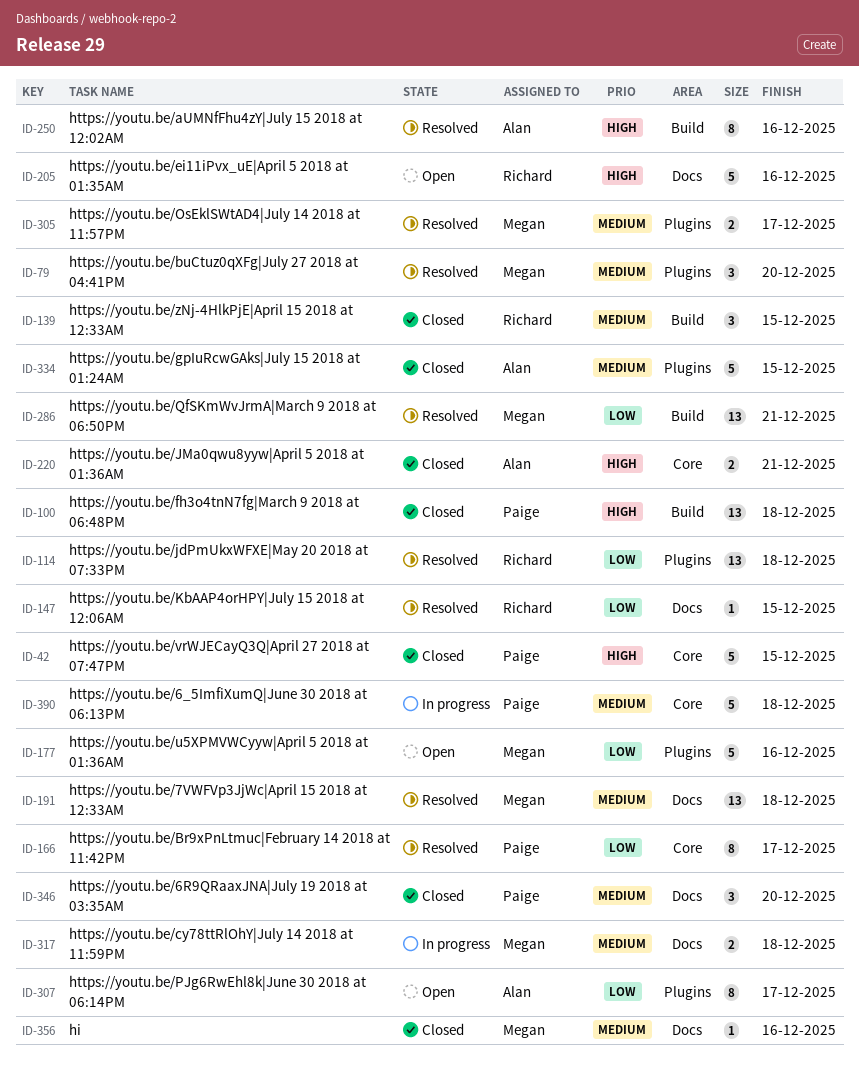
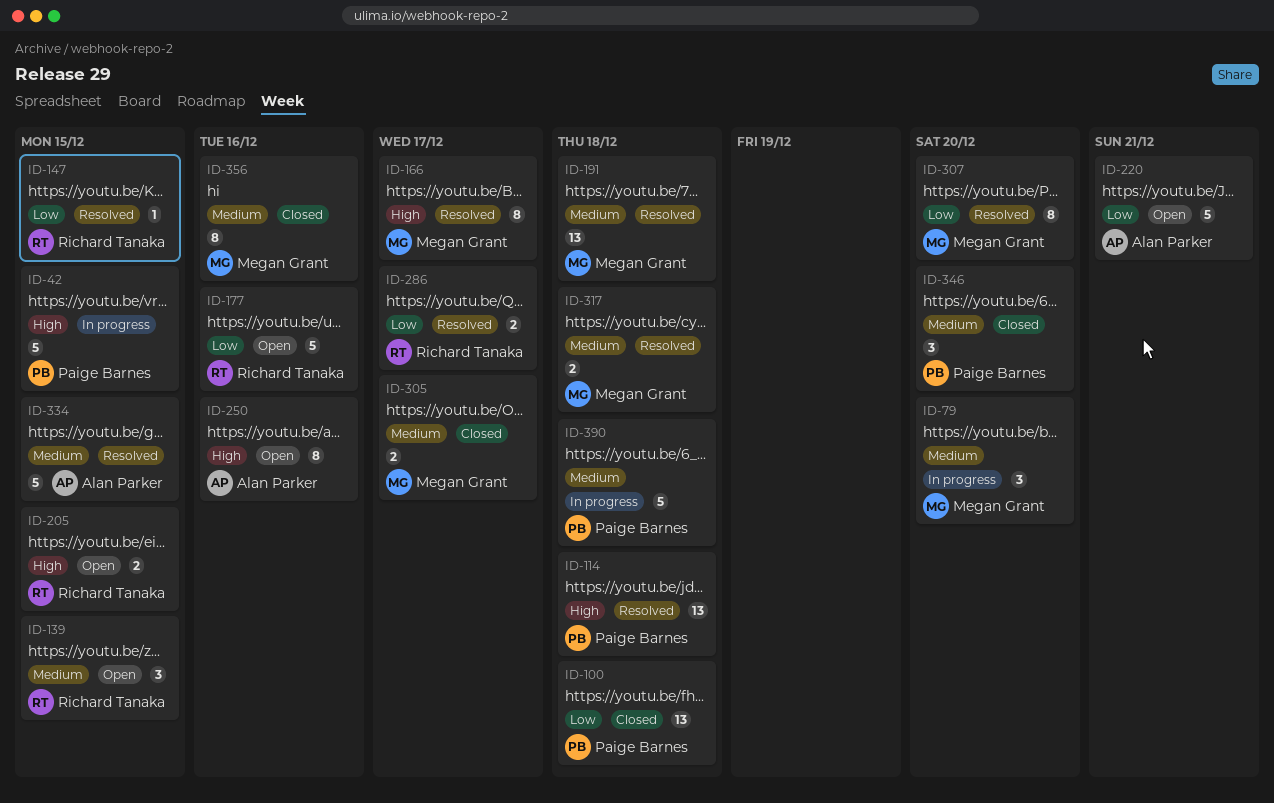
ID-42, status: Closed -> In progress
ID-79, status: Resolved -> In progress
ID-100, priority: High -> Low
ID-114, owner: Richard Tanaka -> Paige Barnes
ID-114, priority: Low -> High
ID-139, status: Closed -> Open
ID-166, owner: Paige Barnes -> Megan Grant
ID-166, priority: Low -> High
ID-177, owner: Megan Grant -> Richard Tanaka
ID-205, estimate: 5 -> 2
ID-205, due: Dec 16 -> Dec 15
ID-220, status: Closed -> Open
ID-220, priority: High -> Low
ID-220, estimate: 2 -> 5
ID-250, status: Resolved -> Open
ID-286, owner: Megan Grant -> Richard Tanaka
ID-286, estimate: 13 -> 2
ID-286, due: Dec 21 -> Dec 17
ID-305, status: Resolved -> Closed
ID-307, status: Open -> Resolved
ID-307, owner: Alan Parker -> Megan Grant
ID-307, due: Dec 17 -> Dec 20
ID-317, status: In progress -> Resolved
ID-334, status: Closed -> Resolved
ID-356, estimate: 1 -> 8

